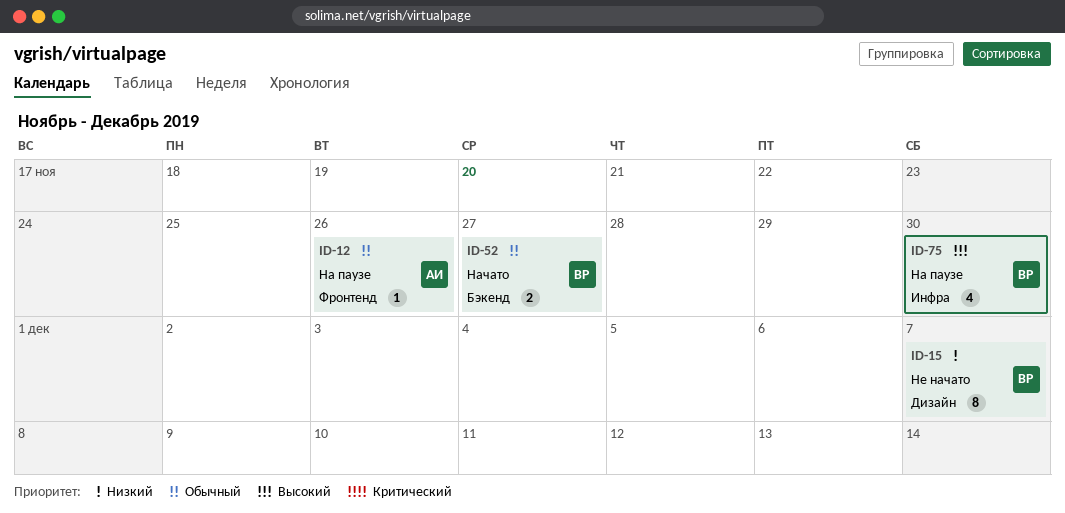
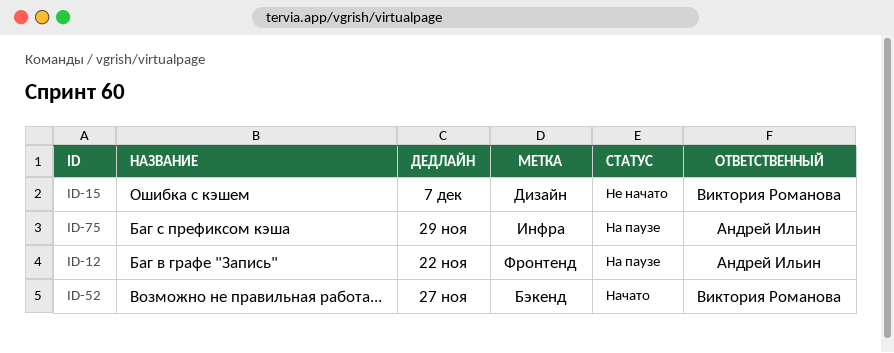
ID-12, due: Nov 26 -> Nov 22
ID-75, owner: Виктория Романова -> Андрей Ильин
ID-75, due: Nov 30 -> Nov 29

